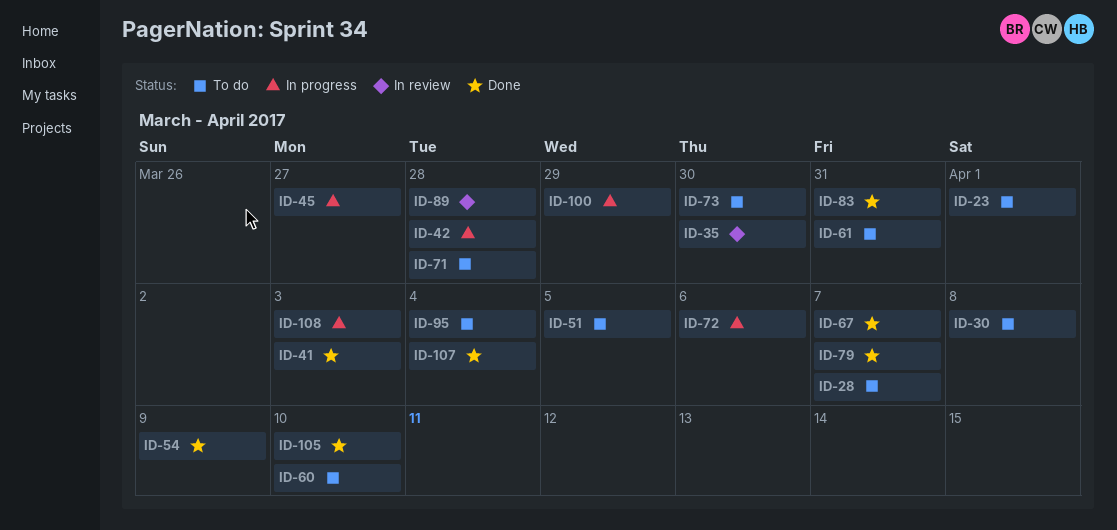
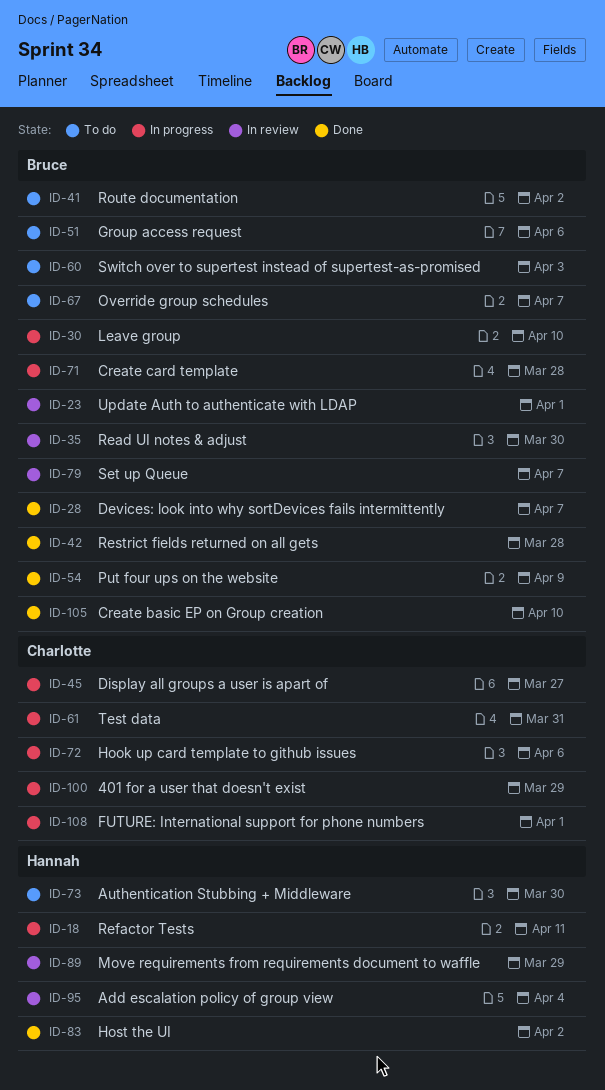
ID-18: none -> present
ID-23, status: To do -> In review
ID-28, status: To do -> Done
ID-30, status: To do -> In progress
ID-30, due: Apr 8 -> Apr 10
ID-41, status: Done -> To do
ID-41, due: Apr 3 -> Apr 2
ID-42, status: In progress -> Done
ID-51, due: Apr 5 -> Apr 6
ID-60, due: Apr 10 -> Apr 3
ID-61, status: To do -> In progress
ID-67, status: Done -> To do
ID-71, status: To do -> In progress
ID-79, status: Done -> In review
ID-83, due: Mar 31 -> Apr 2
ID-89, due: Mar 28 -> Mar 29
ID-95, status: To do -> In review
ID-107: present -> none
ID-108, due: Apr 3 -> Apr 1

